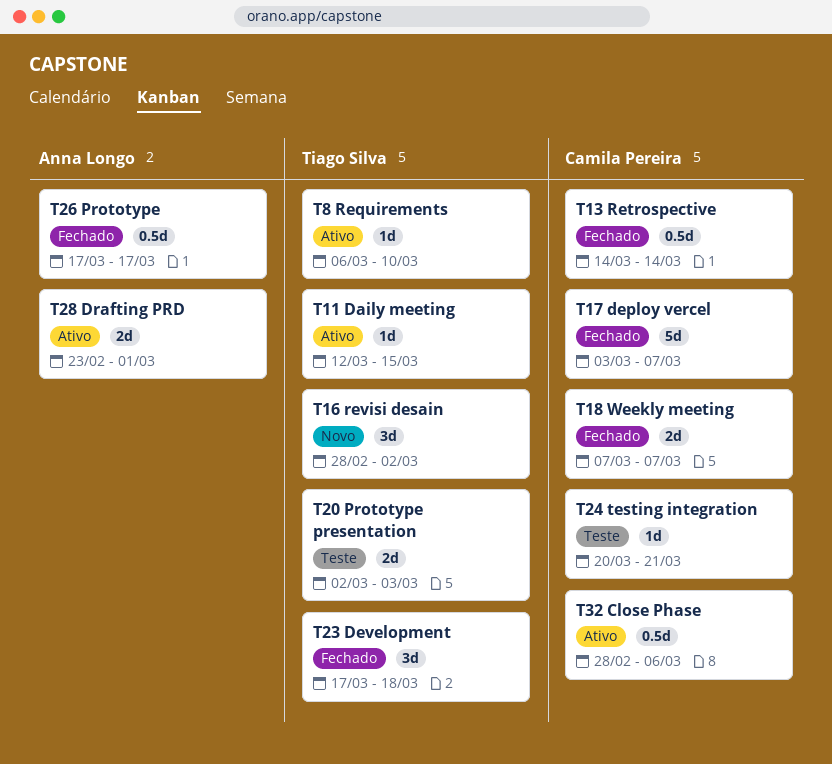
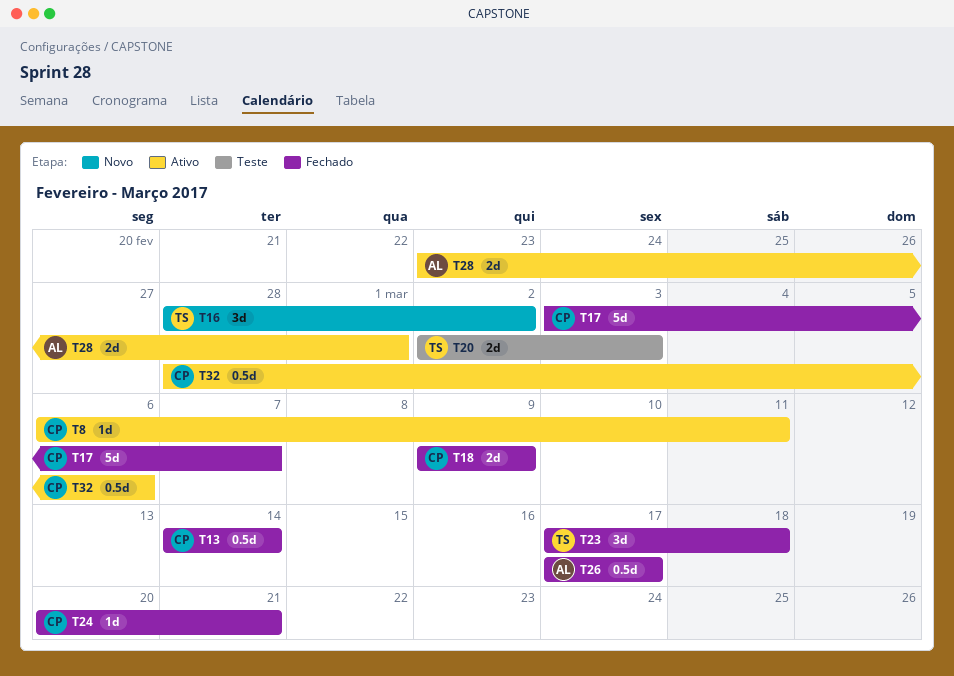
T8, owner: Tiago Silva -> Camila Pereira
T8, due: Mar 10 -> Mar 11
T11: present -> none
T18, start: Mar 7 -> Mar 9
T18, due: Mar 7 -> Mar 9
T24, status: Teste -> Fechado

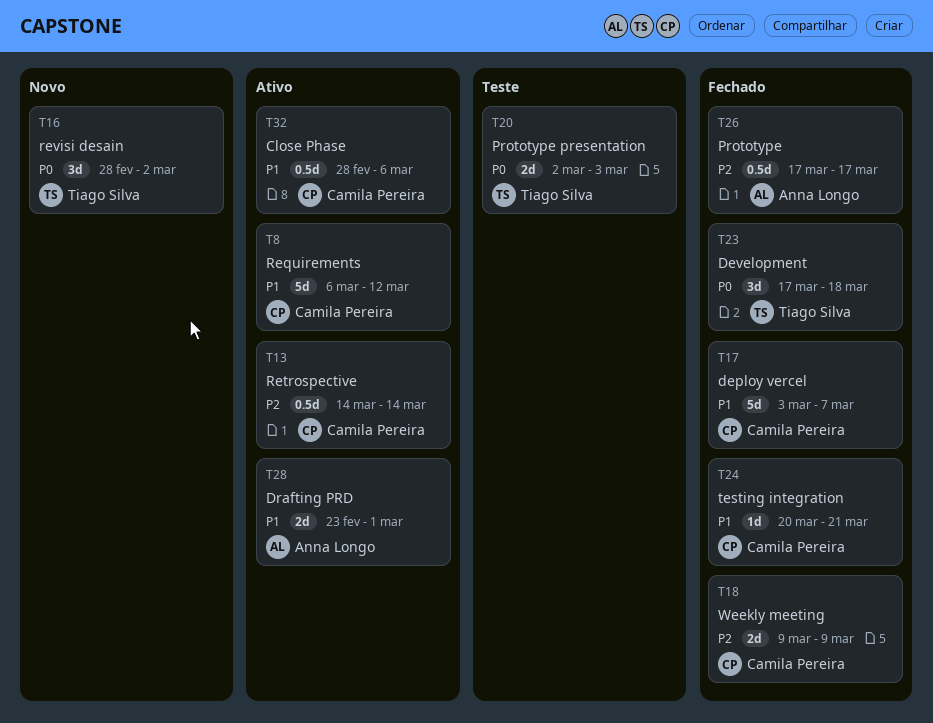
T8, estimate: 1d -> 5d
T8, due: Mar 11 -> Mar 12
T13, status: Fechado -> Ativo

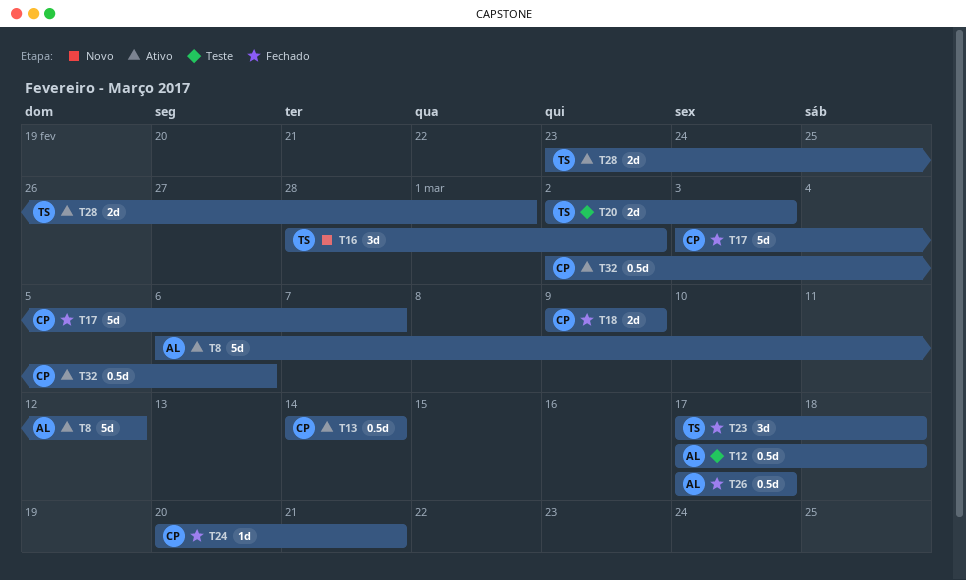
T8, owner: Camila Pereira -> Anna Longo
T12: none -> present
T28, owner: Anna Longo -> Tiago Silva
T32, start: Feb 28 -> Mar 2

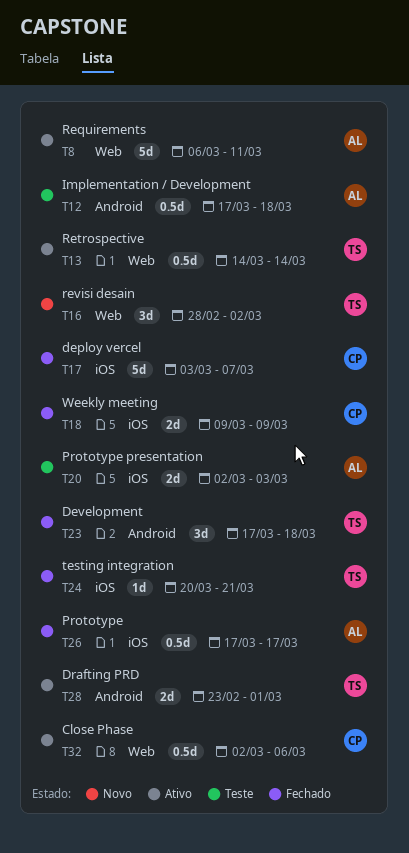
T8, due: Mar 12 -> Mar 11
T13, owner: CP -> TS
T20, owner: TS -> AL
T24, owner: CP -> TS

